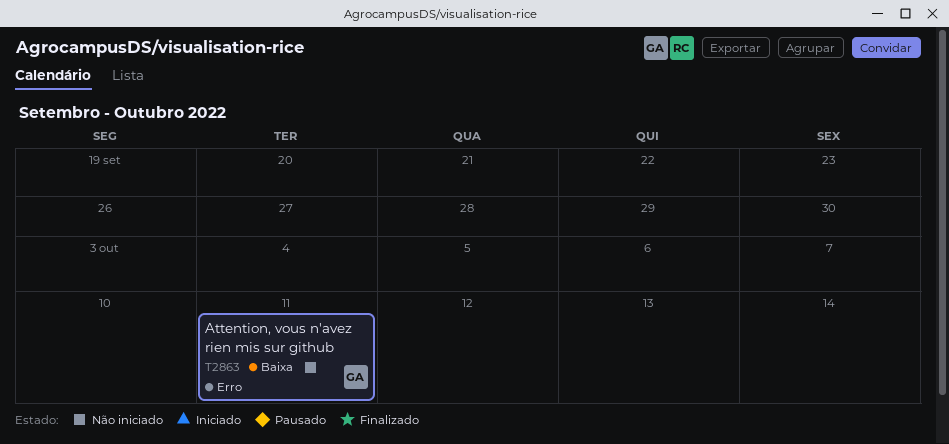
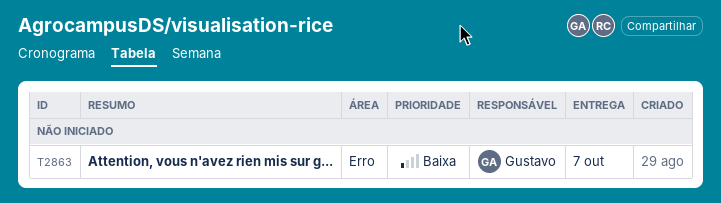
T2863, due: Oct 11 -> Oct 7

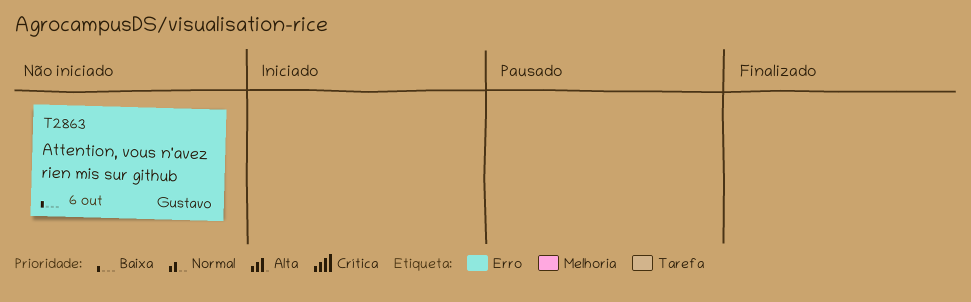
T2863, due: Oct 7 -> Oct 6

